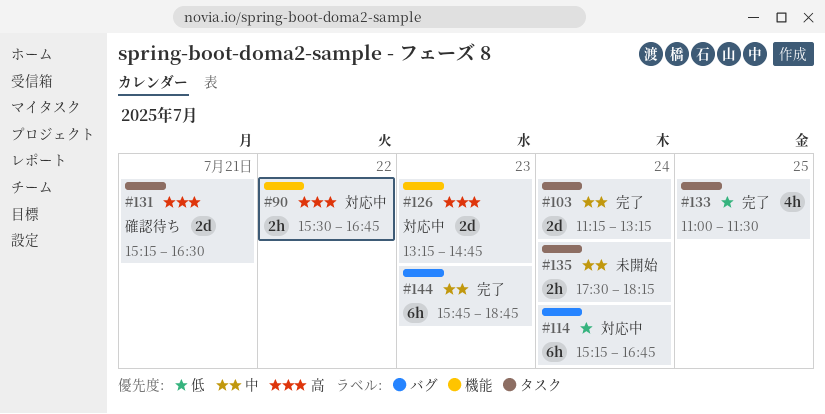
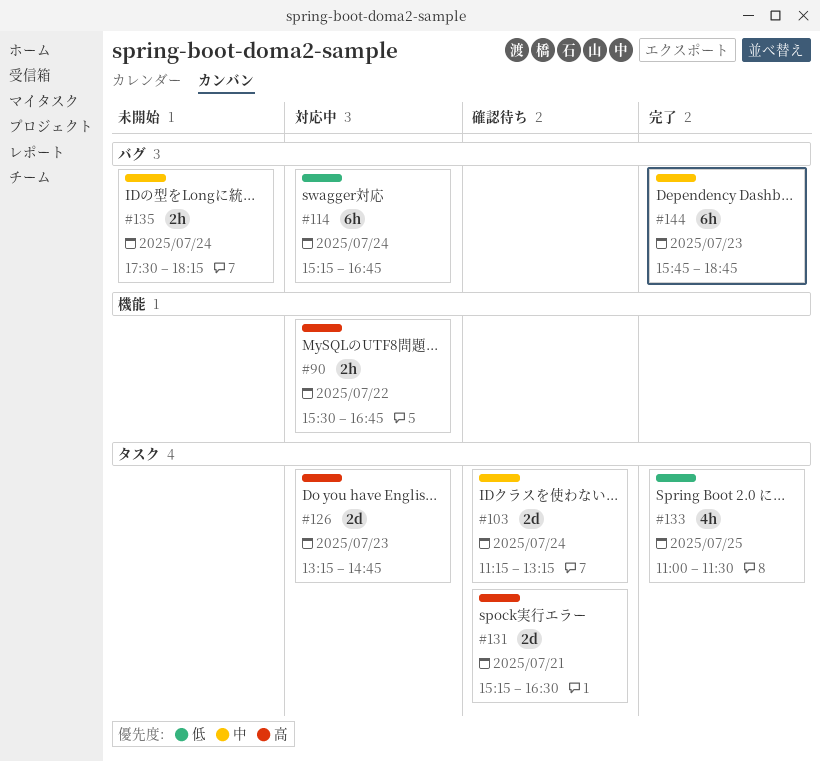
#103, status: 完了 -> 確認待ち
#126, label: 機能 -> タスク
#135, label: タスク -> バグ

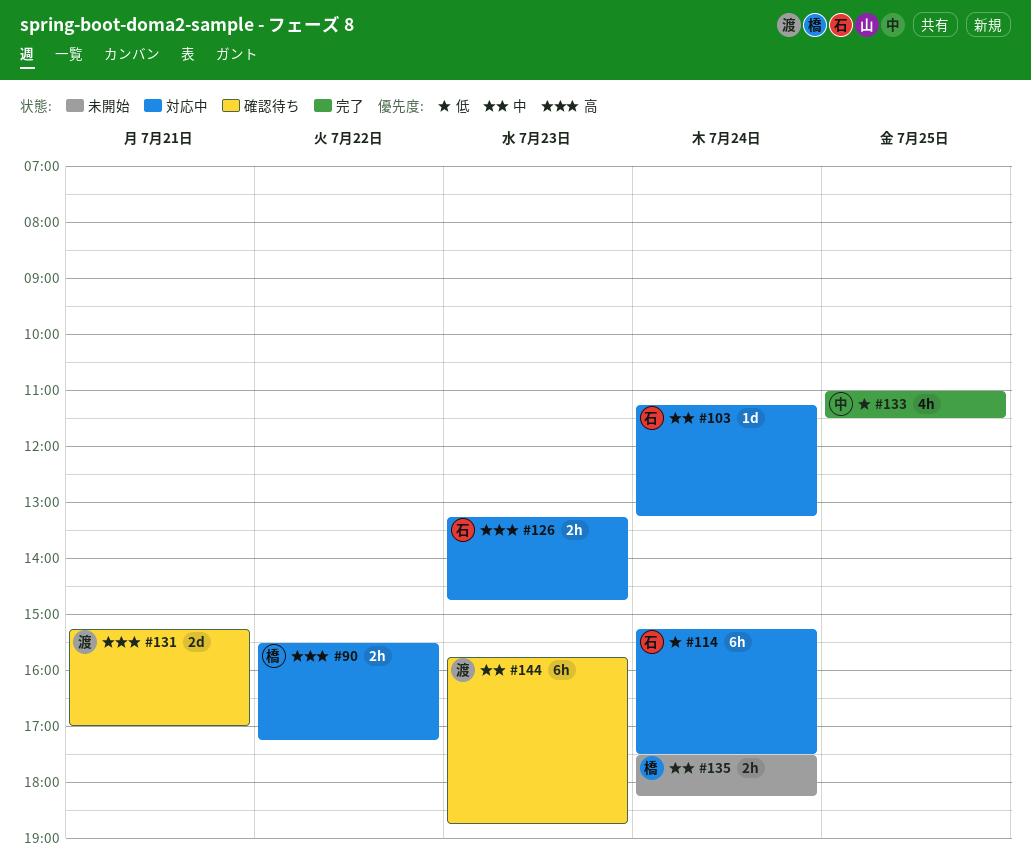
#90, ends: 16:45 -> 17:15
#103, status: 確認待ち -> 対応中
#103, estimate: 2d -> 1d
#114, ends: 16:45 -> 17:30
#126, estimate: 2d -> 2h
#131, ends: 16:30 -> 17:00
#144, status: 完了 -> 確認待ち

